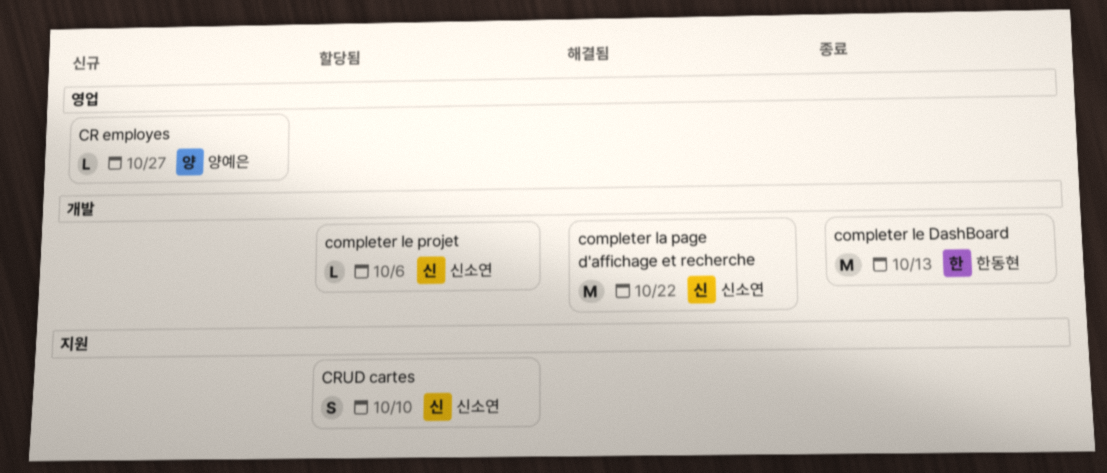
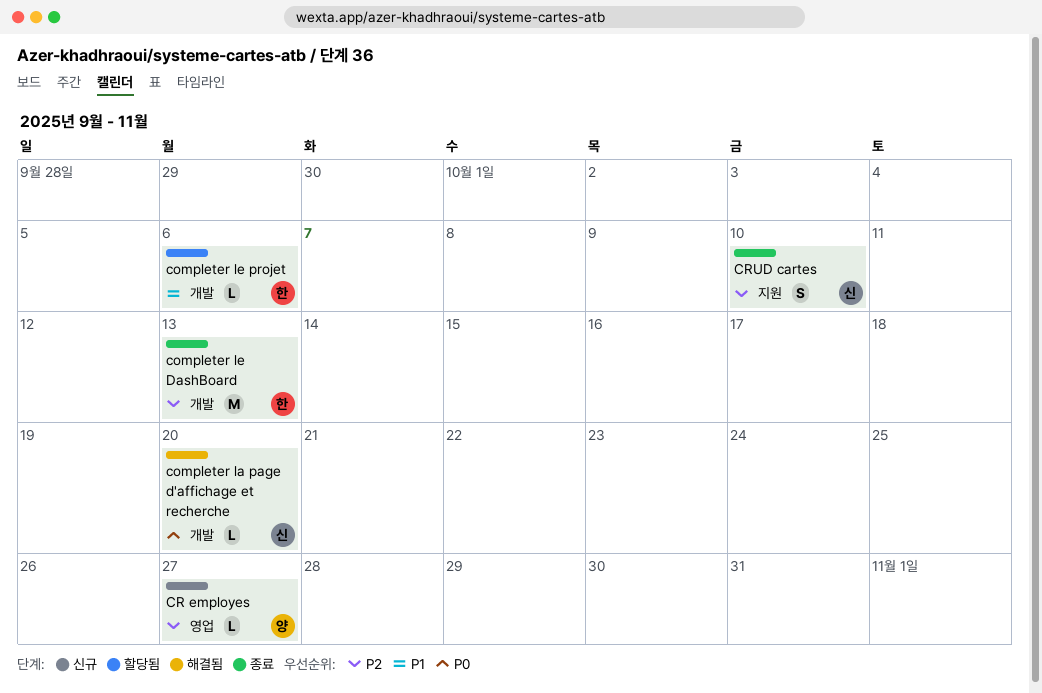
completer la page d'affichage et recherche, estimate: M -> L
completer la page d'affichage et recherche, due: Oct 22 -> Oct 20
completer le projet, owner: 신소연 -> 한동현
CRUD cartes, status: 할당됨 -> 종료

